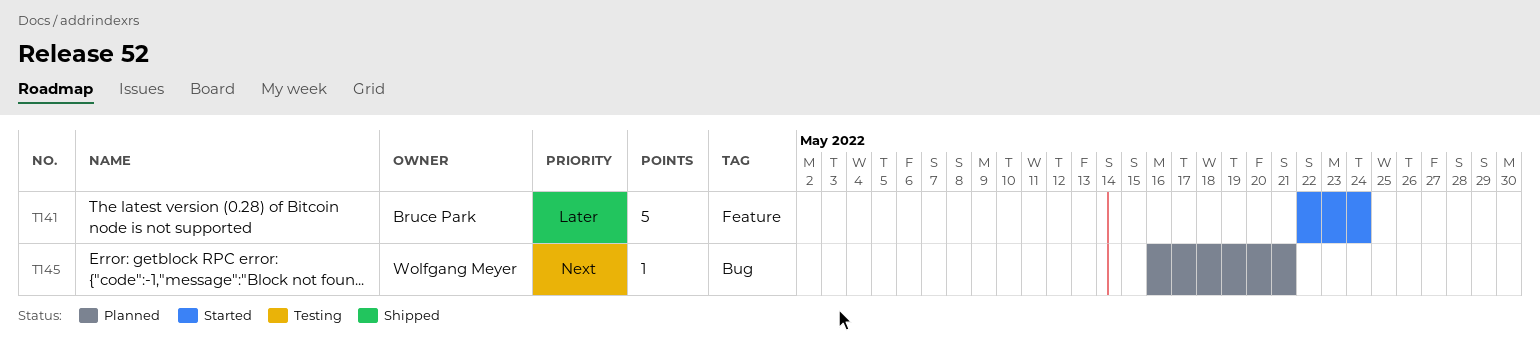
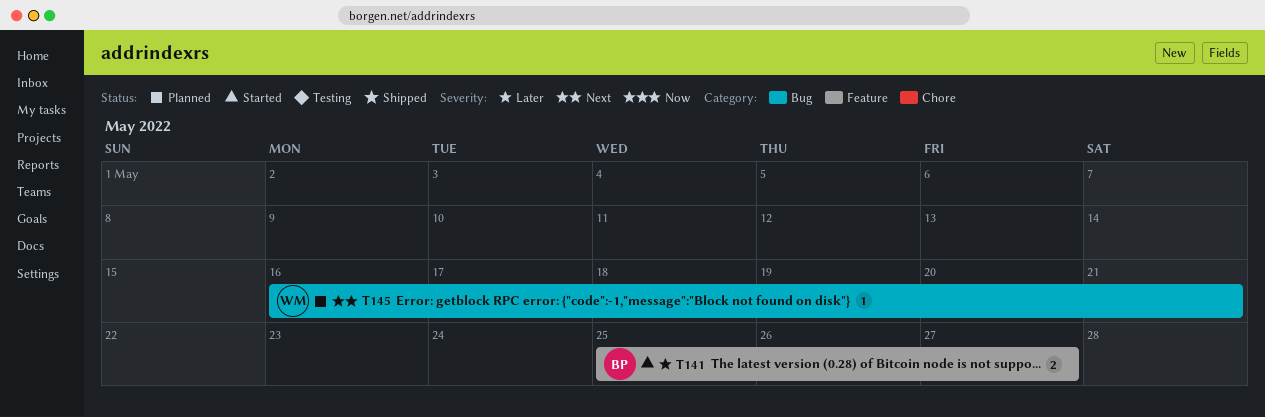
T141, estimate: 5 -> 2
T141, start: May 22 -> May 25
T141, due: May 24 -> May 27

